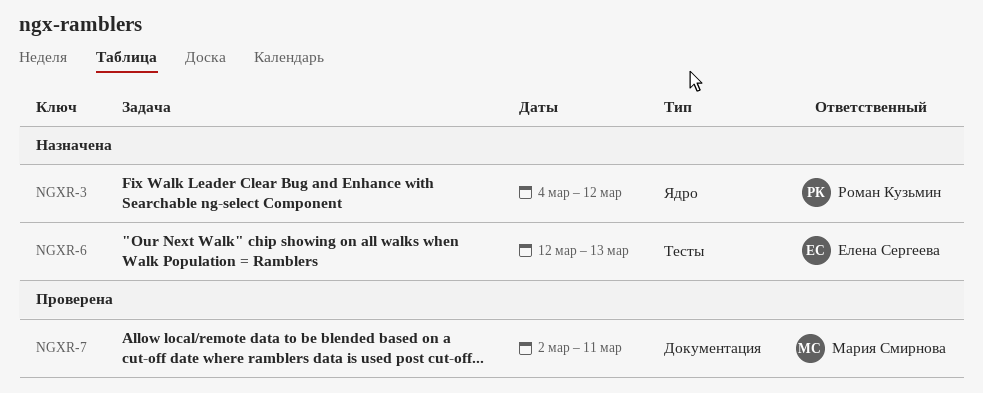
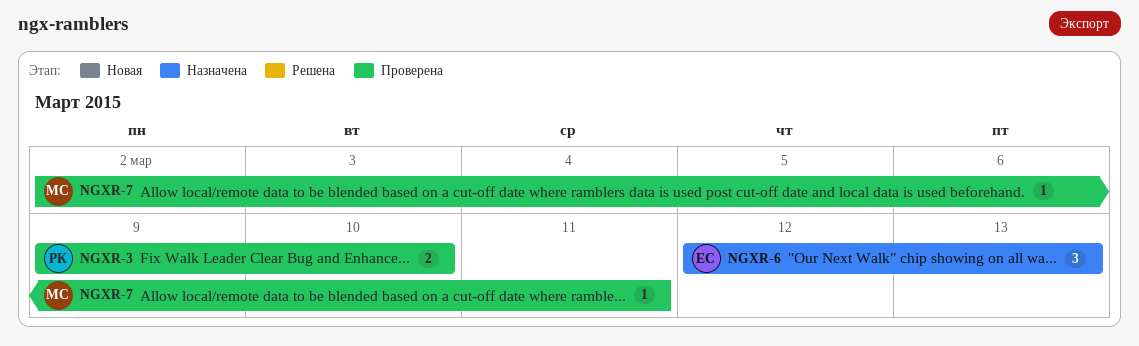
NGXR-3, status: Назначена -> Проверена
NGXR-3, start: Mar 4 -> Mar 9
NGXR-3, due: Mar 12 -> Mar 10

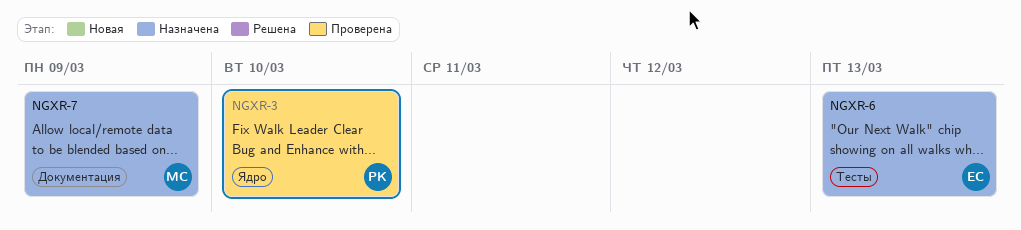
NGXR-7, status: Проверена -> Назначена
NGXR-7, due: Mar 11 -> Mar 9

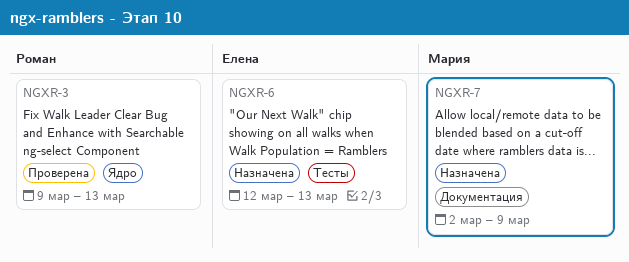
NGXR-3, due: Mar 10 -> Mar 13

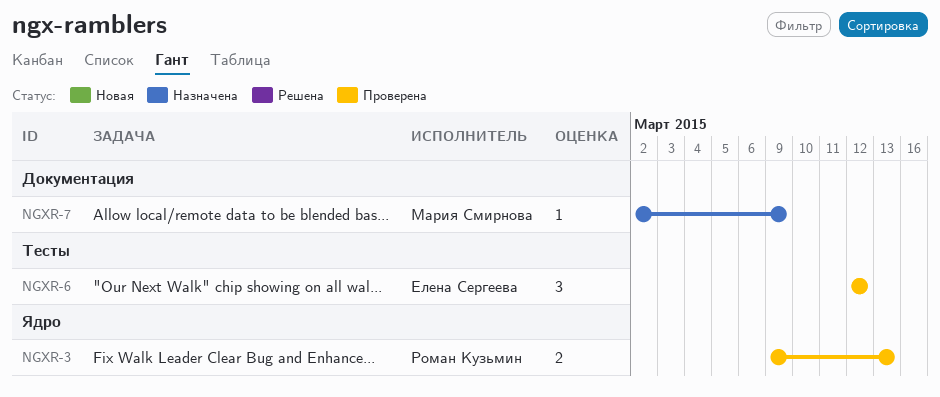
NGXR-6, status: Назначена -> Проверена
NGXR-6, due: Mar 13 -> Mar 12

